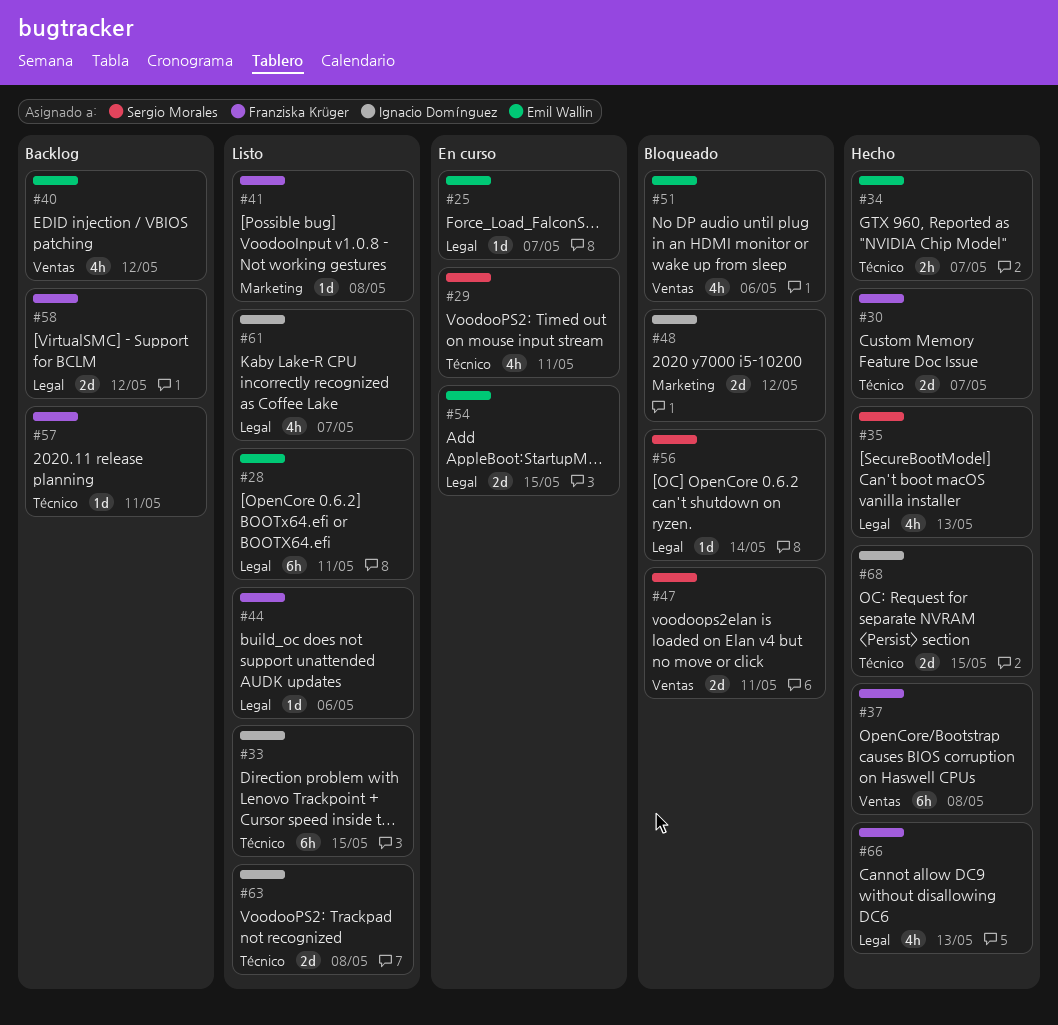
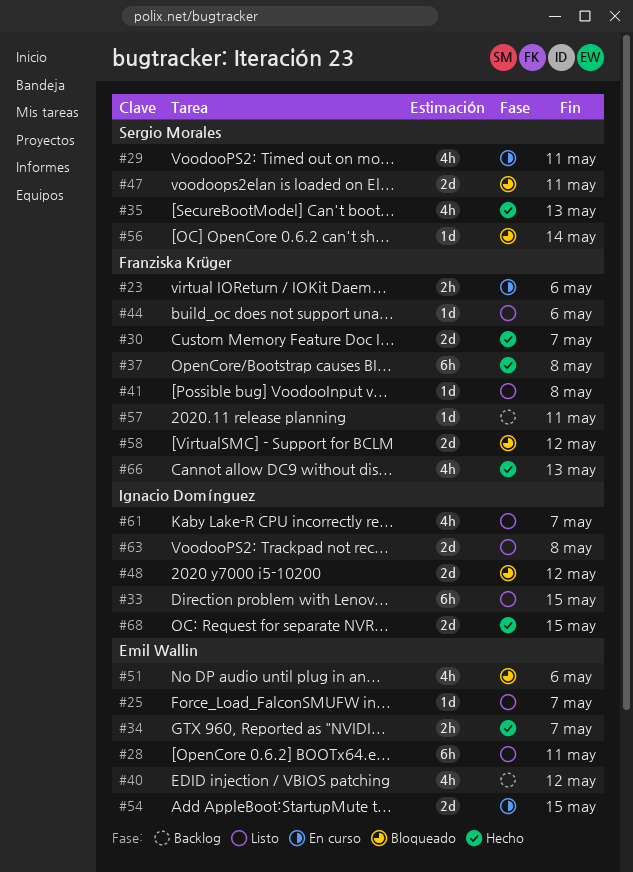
#23: none -> present
#25, status: En curso -> Listo
#58, status: Backlog -> Bloqueado

